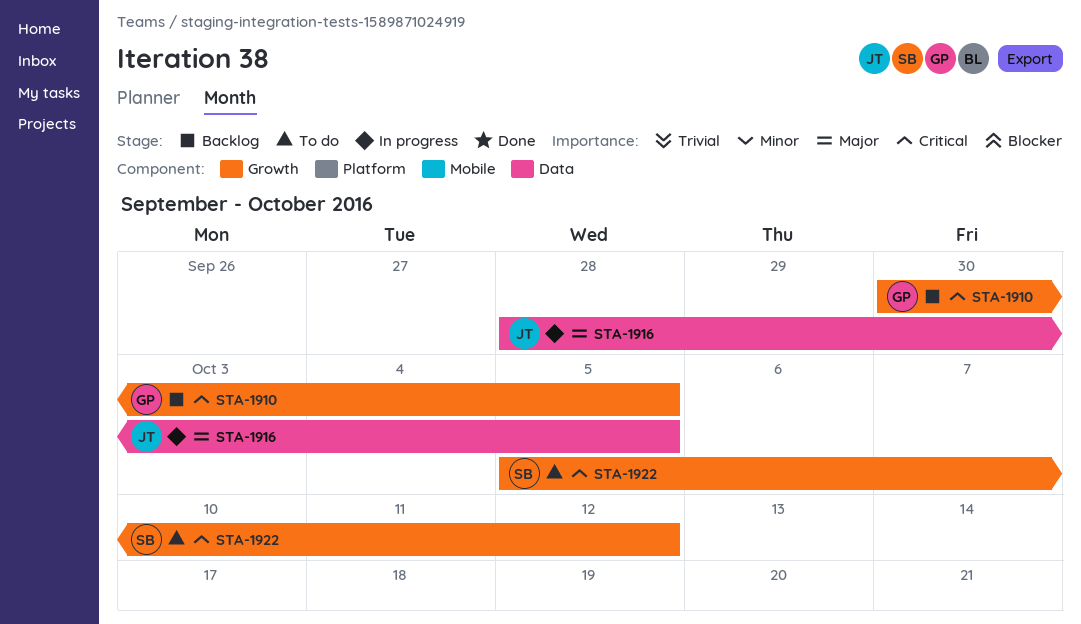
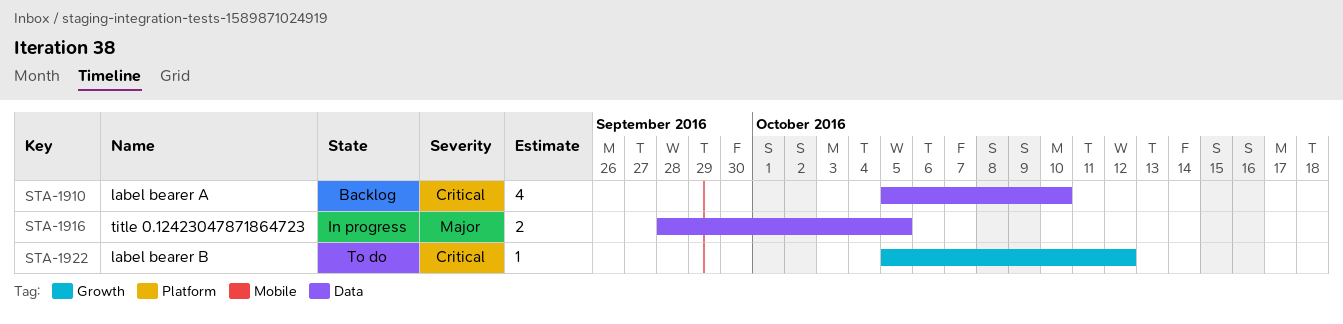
STA-1910, label: Growth -> Data
STA-1910, start: Sep 30 -> Oct 5
STA-1910, due: Oct 5 -> Oct 10

